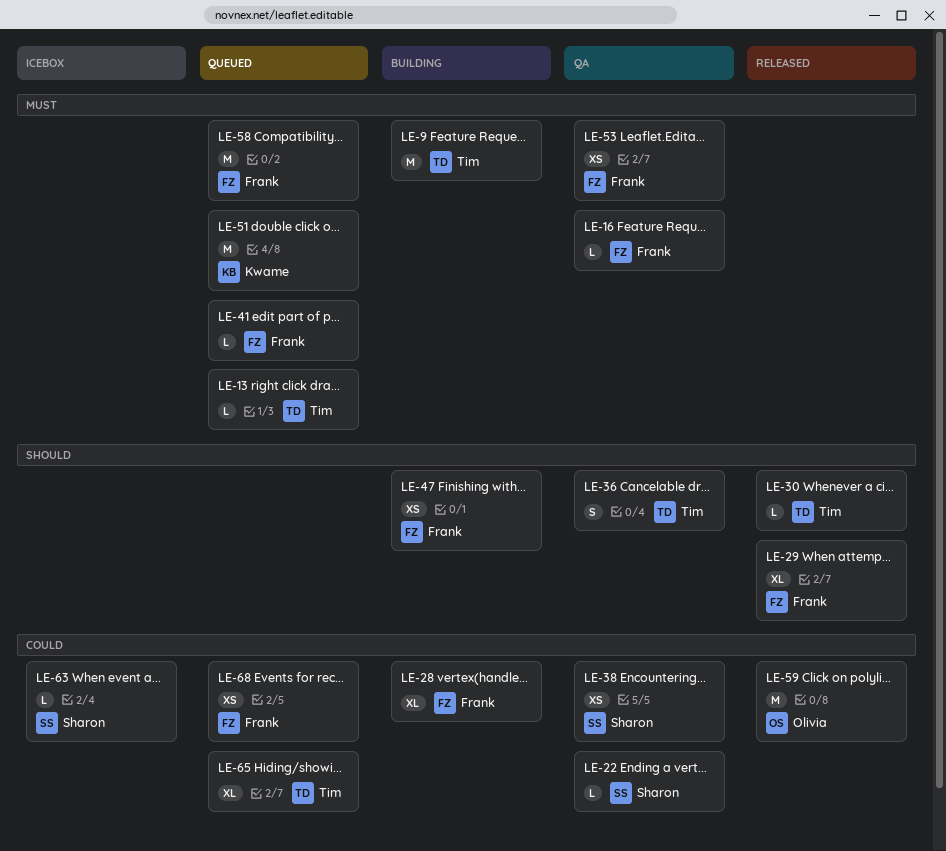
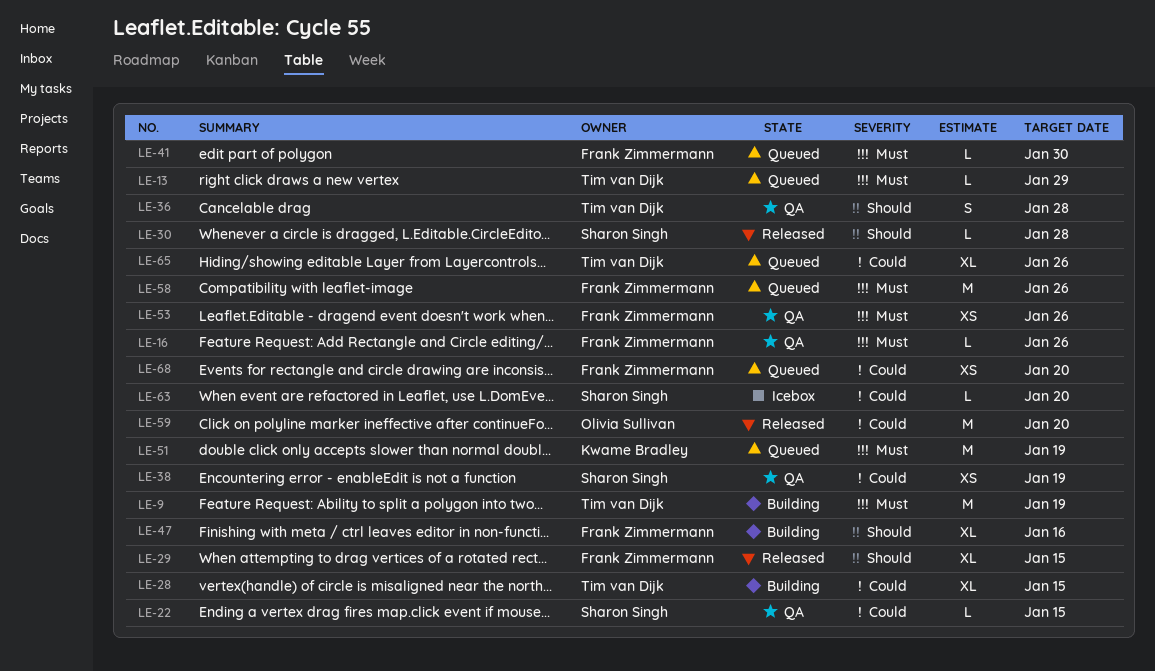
LE-28, owner: Frank Zimmermann -> Tim van Dijk
LE-30, owner: Tim van Dijk -> Sharon Singh
LE-47, estimate: XS -> XL

